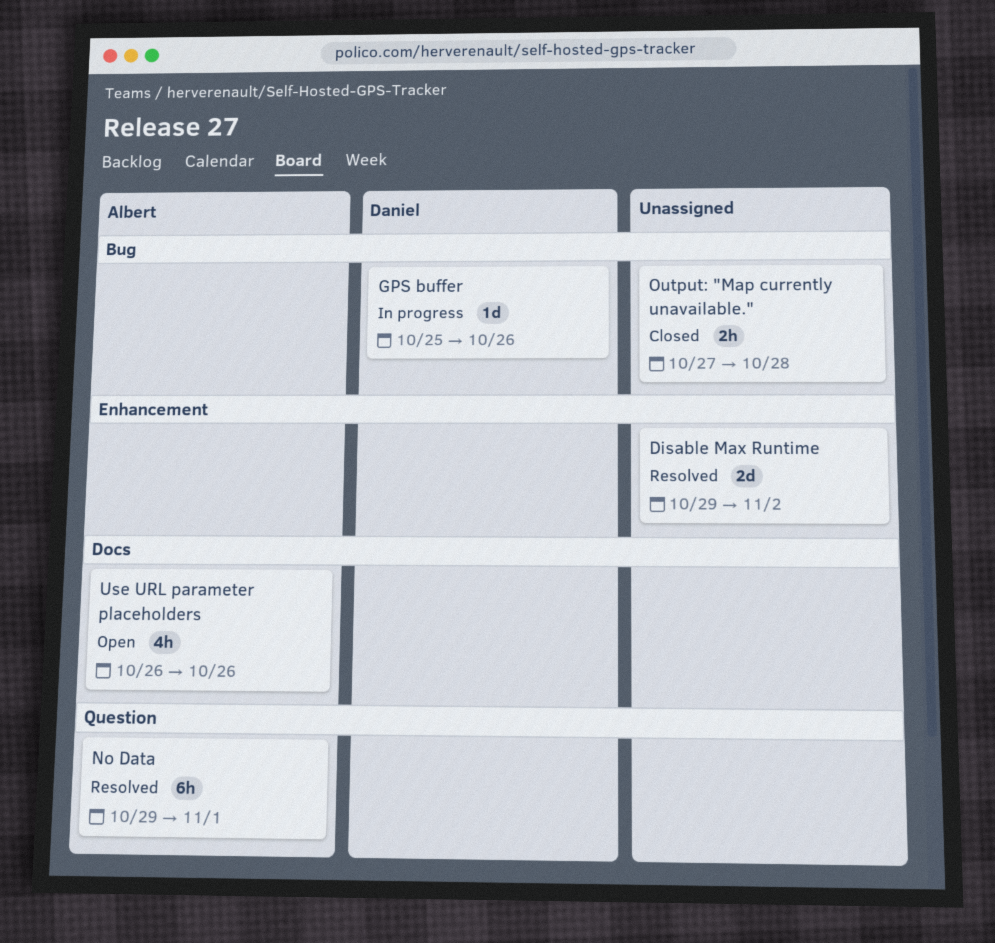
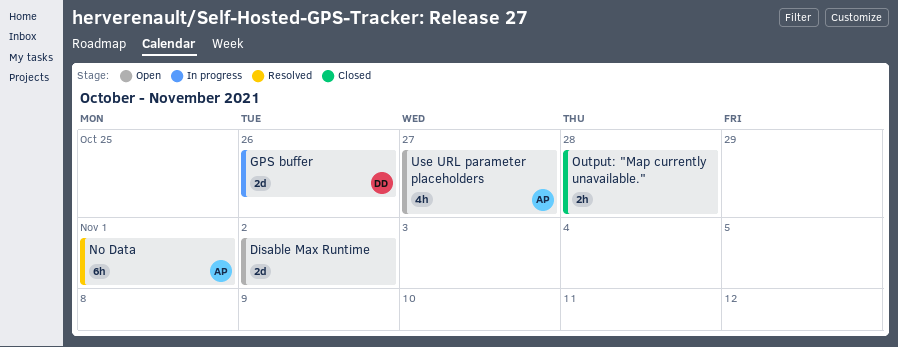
Disable Max Runtime, status: Resolved -> Open
GPS buffer, estimate: 1d -> 2d
Use URL parameter placeholders, due: Oct 26 -> Oct 27

